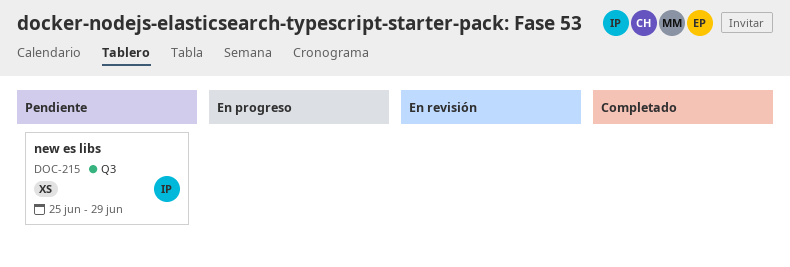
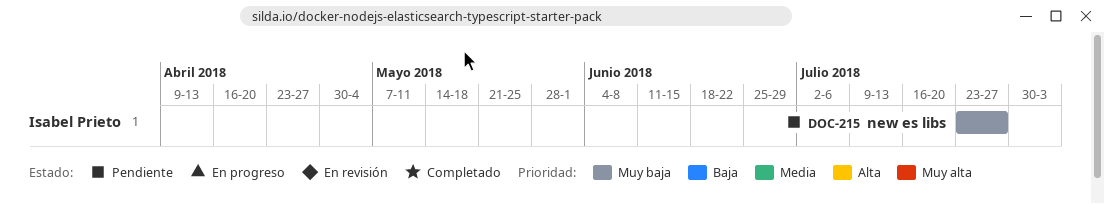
DOC-215, start: Jun 25 -> Jul 23
DOC-215, due: Jun 29 -> Jul 27

